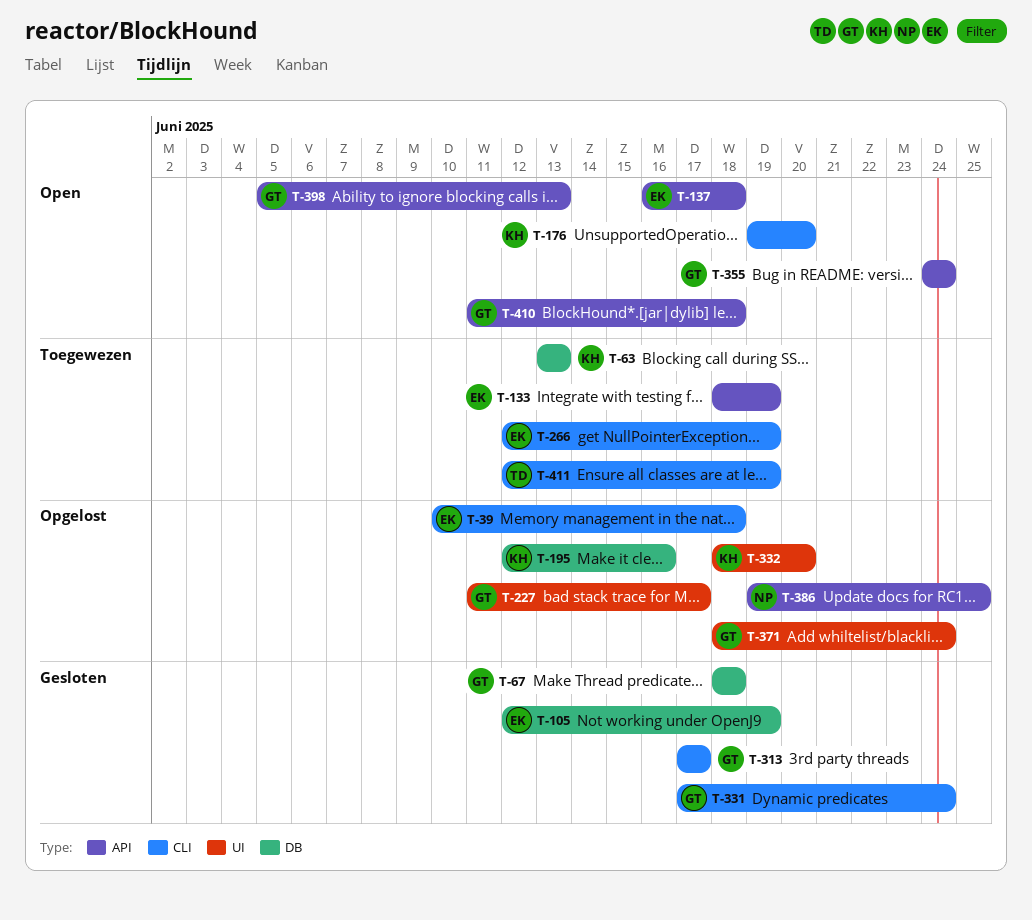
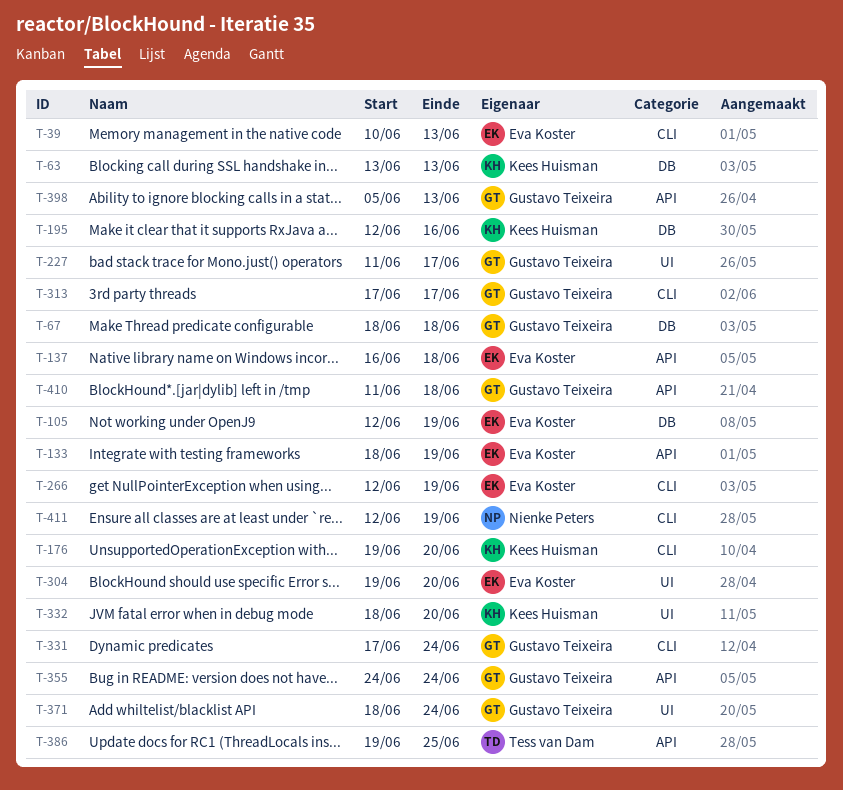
T-39, due: Jun 18 -> Jun 13
T-304: none -> present
T-386, owner: Nienke Peters -> Tess van Dam
T-411, owner: Tess van Dam -> Nienke Peters

